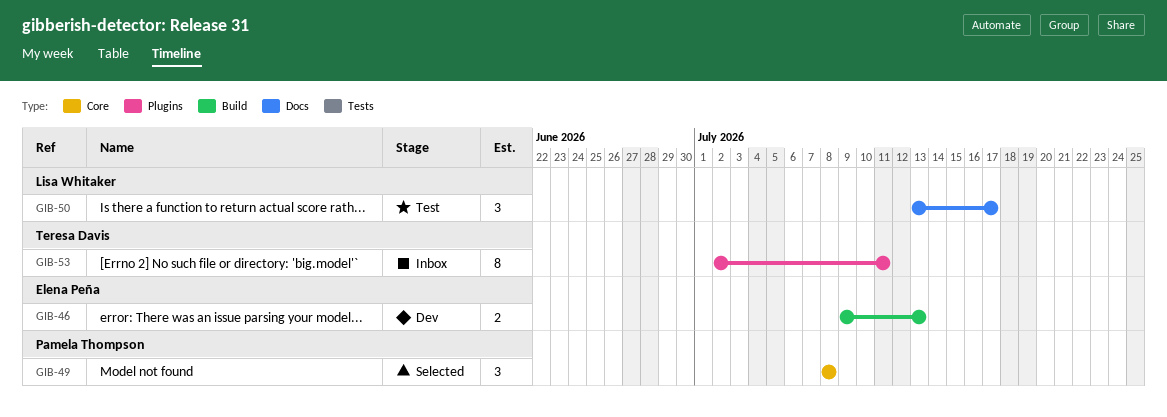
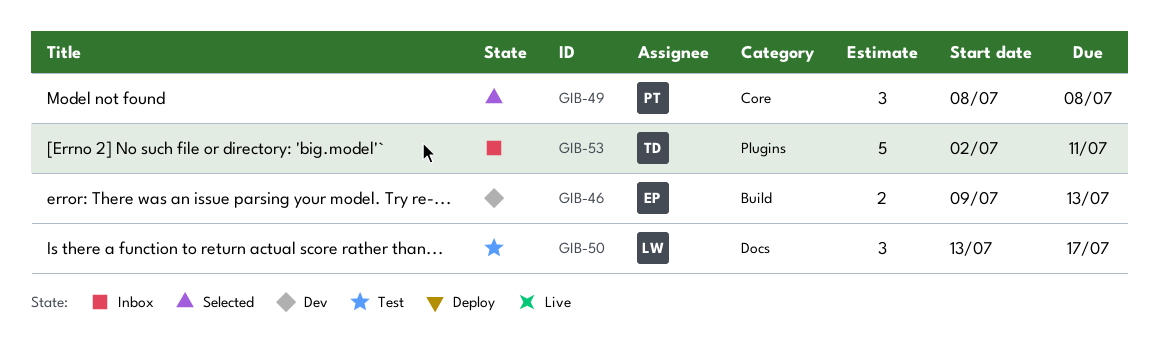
GIB-53, estimate: 8 -> 5

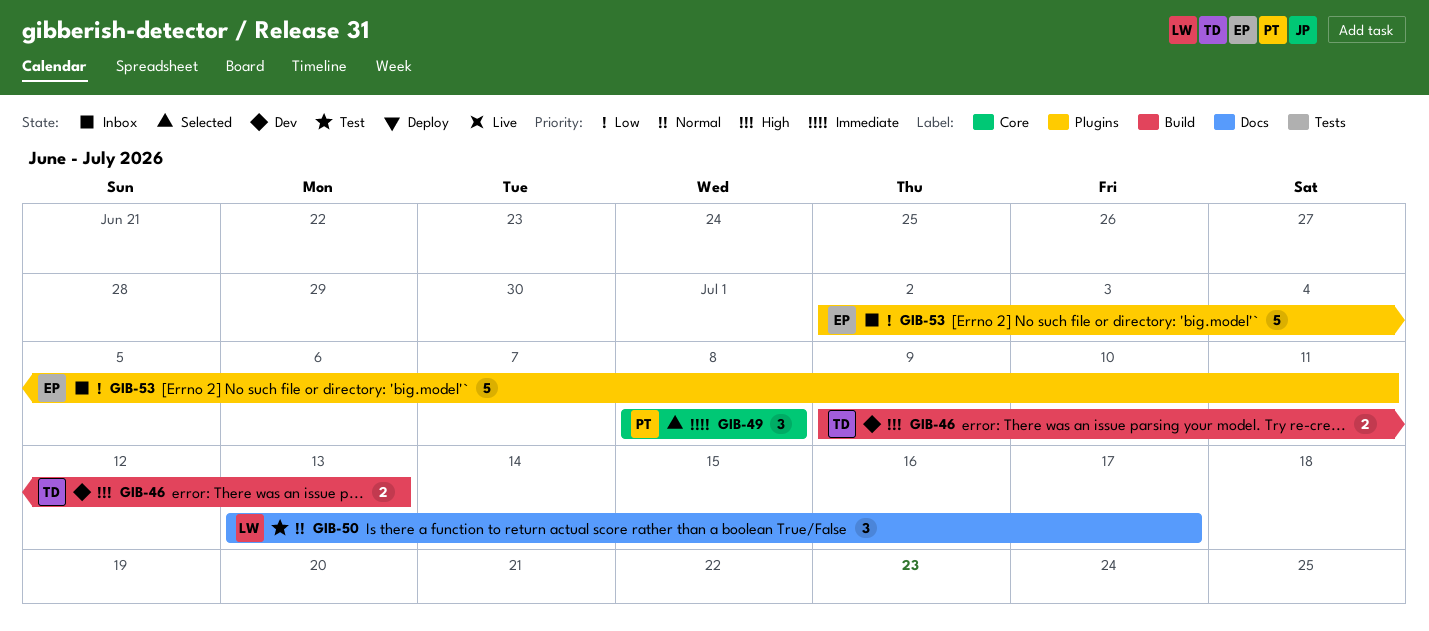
GIB-46, owner: EP -> TD
GIB-53, owner: TD -> EP

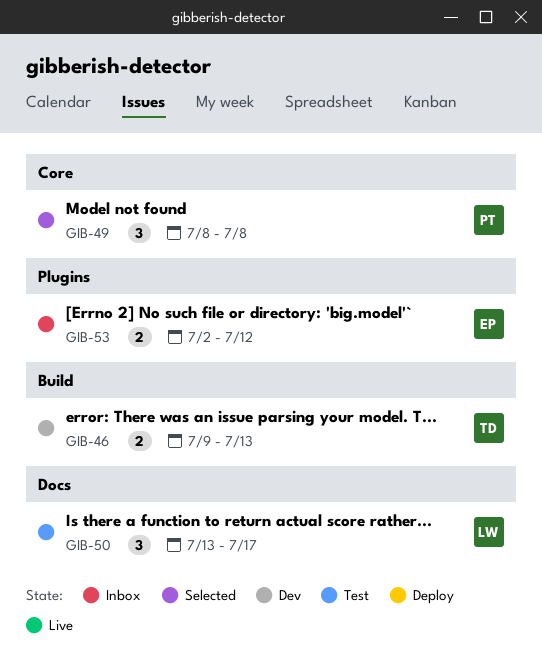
GIB-53, estimate: 5 -> 2
GIB-53, due: Jul 11 -> Jul 12

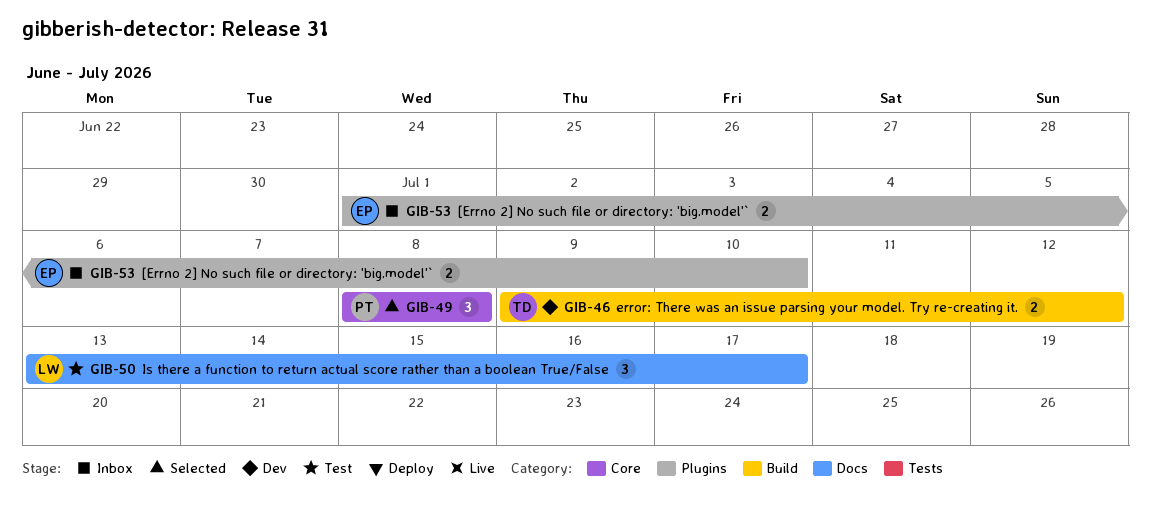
GIB-46, due: Jul 13 -> Jul 12
GIB-53, start: Jul 2 -> Jul 1
GIB-53, due: Jul 12 -> Jul 10

